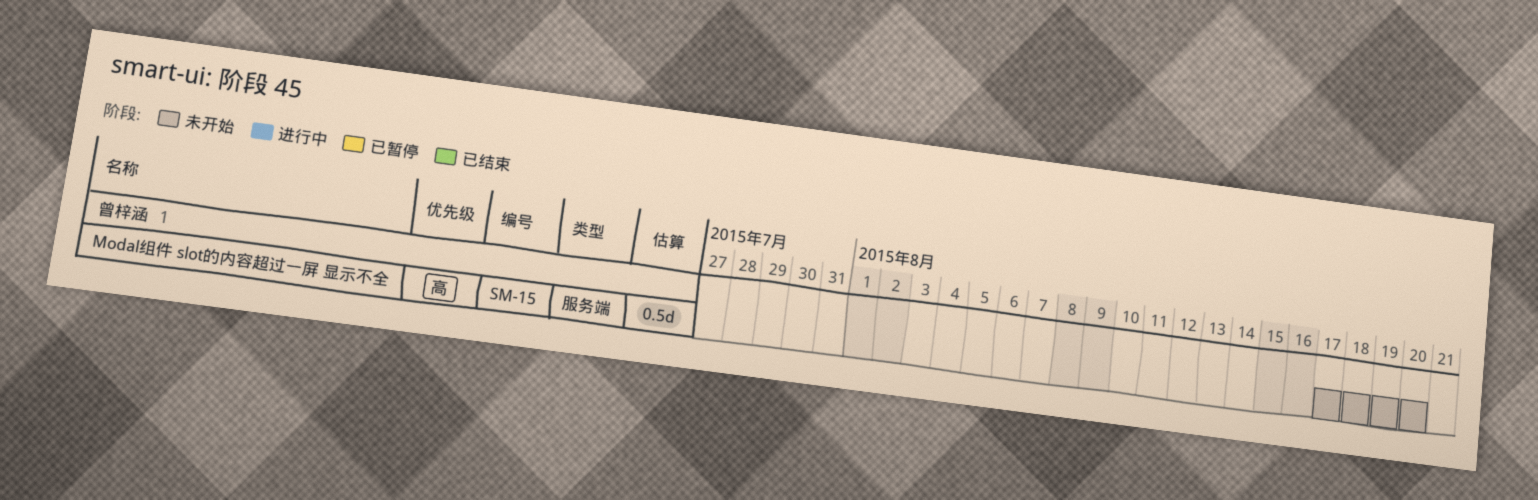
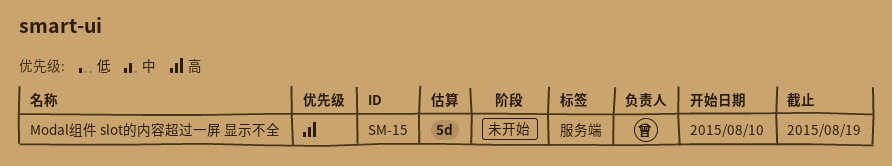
SM-15, estimate: 0.5d -> 5d
SM-15, start: Aug 17 -> Aug 10
SM-15, due: Aug 20 -> Aug 19

